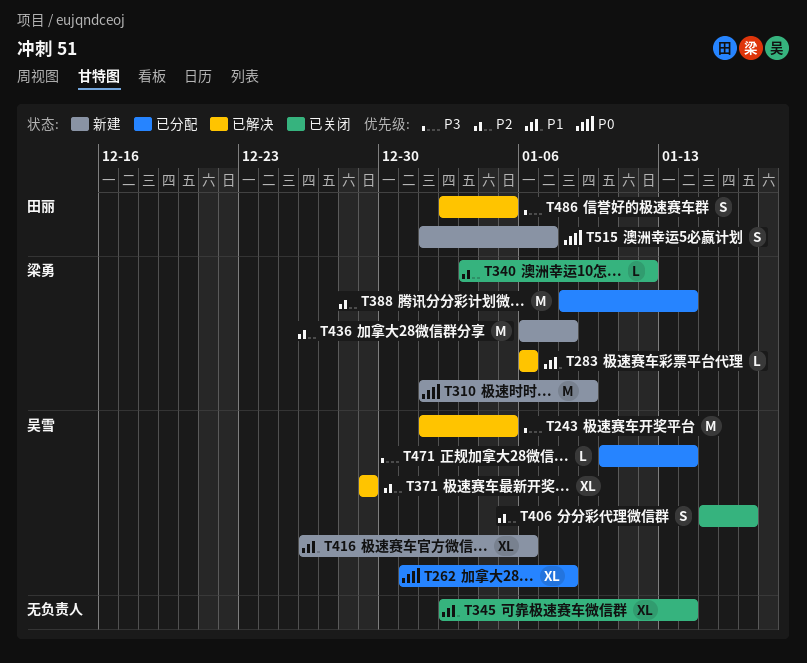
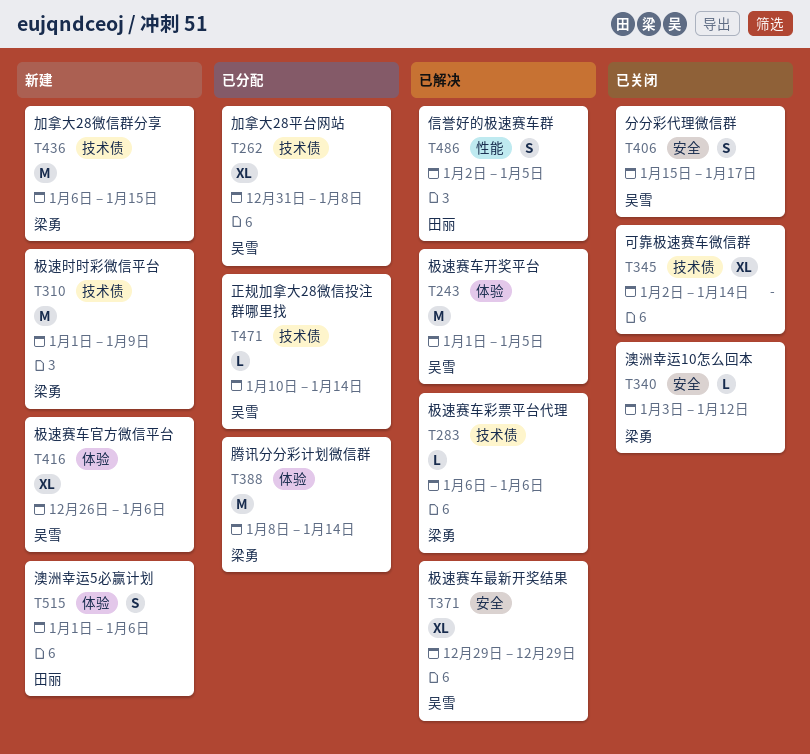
T436, due: Jan 8 -> Jan 15
T515, due: Jan 7 -> Jan 6

